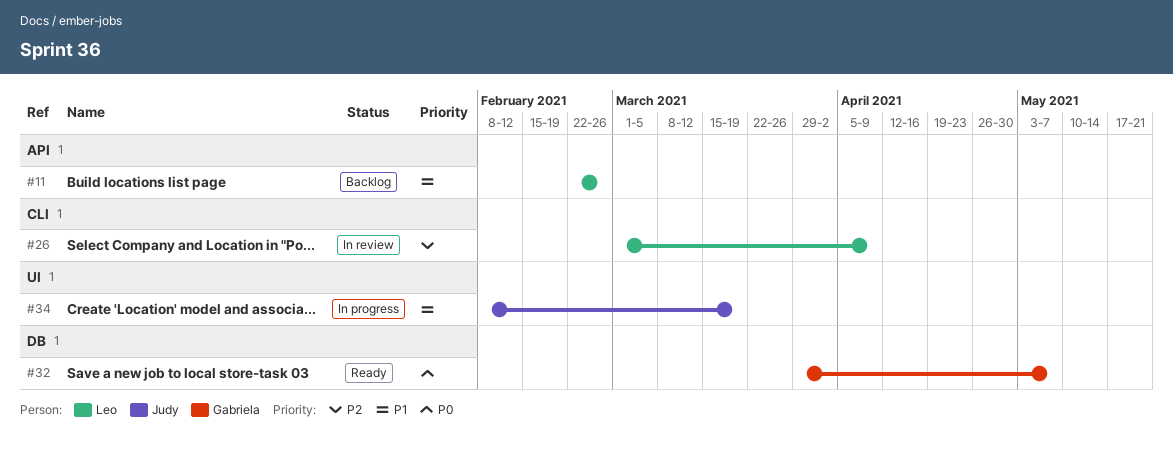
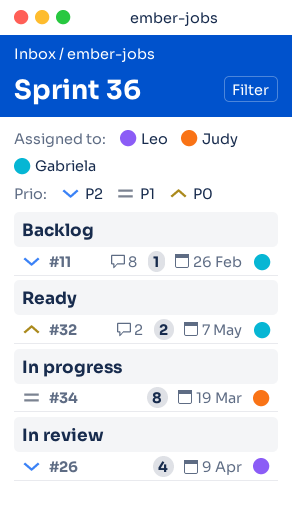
#11, owner: Leo -> Gabriela
#11, priority: P1 -> P2

